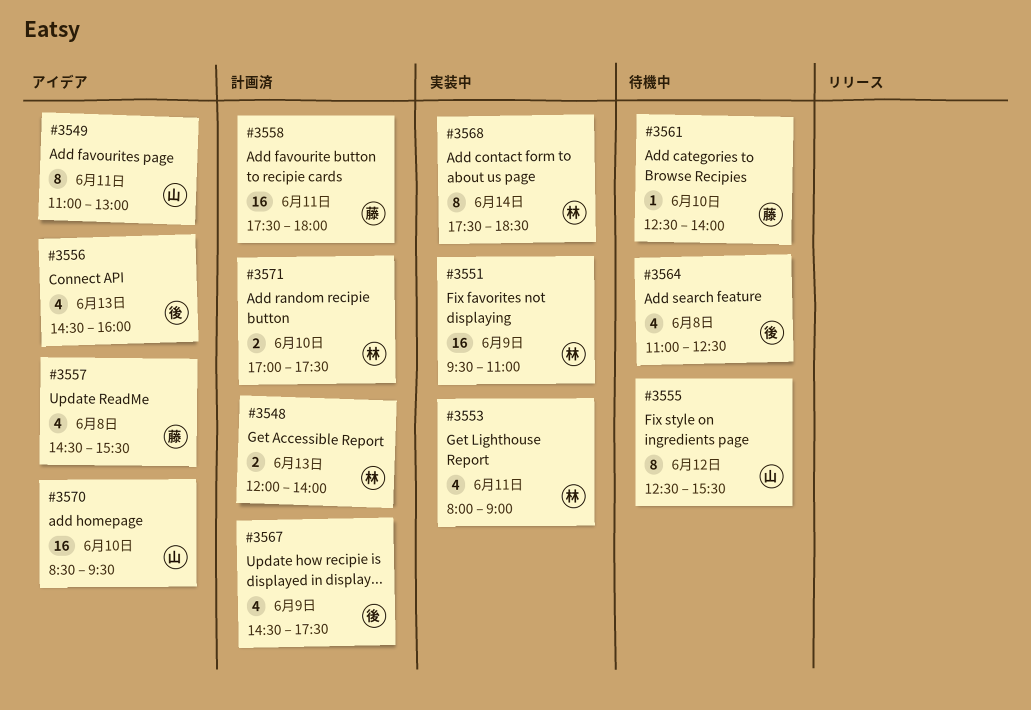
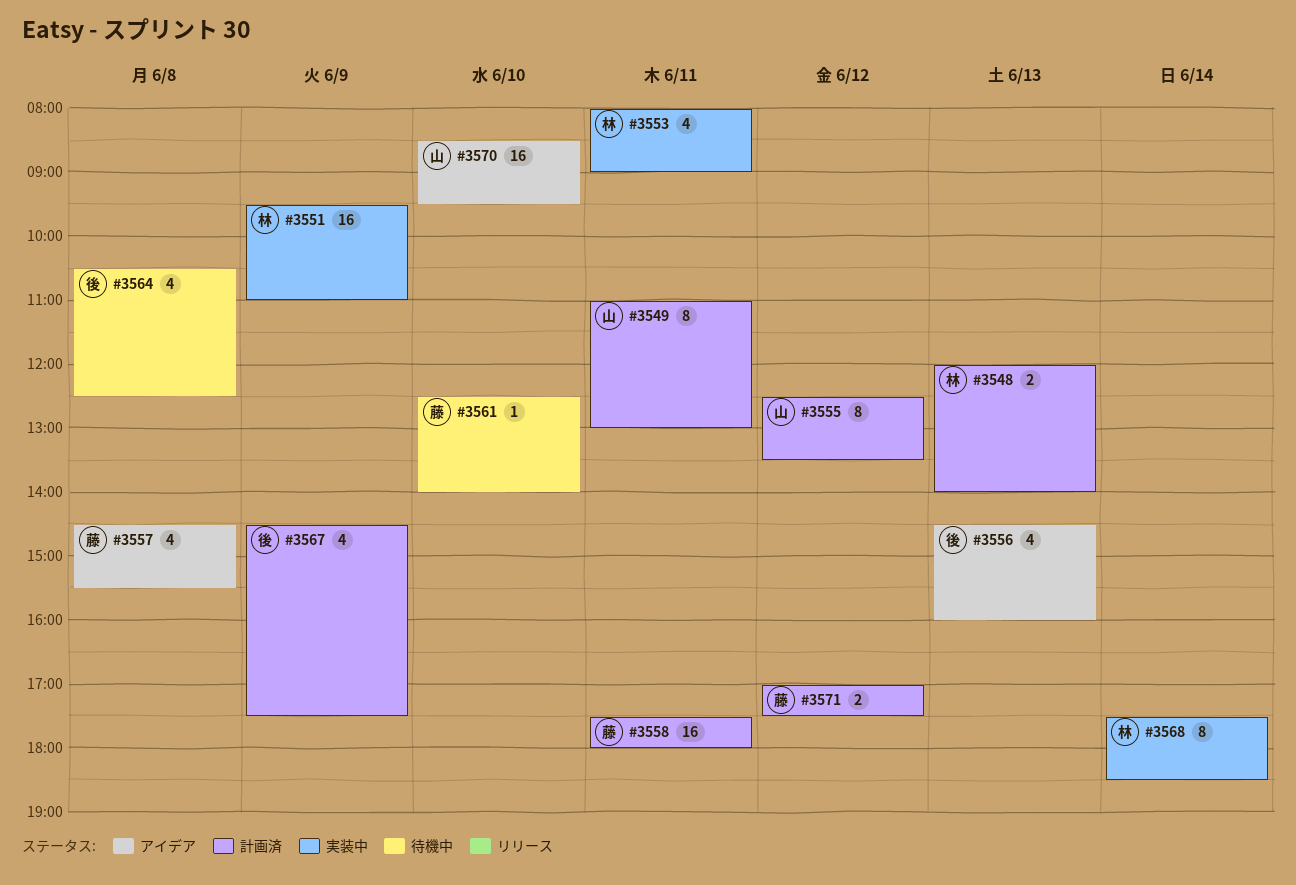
#3549, status: アイデア -> 計画済
#3555, status: 待機中 -> 計画済
#3555, ends: 15:30 -> 13:30
#3564, begins: 11:00 -> 10:30
#3571, owner: 林 -> 藤
#3571, day: Jun 10 -> Jun 12

